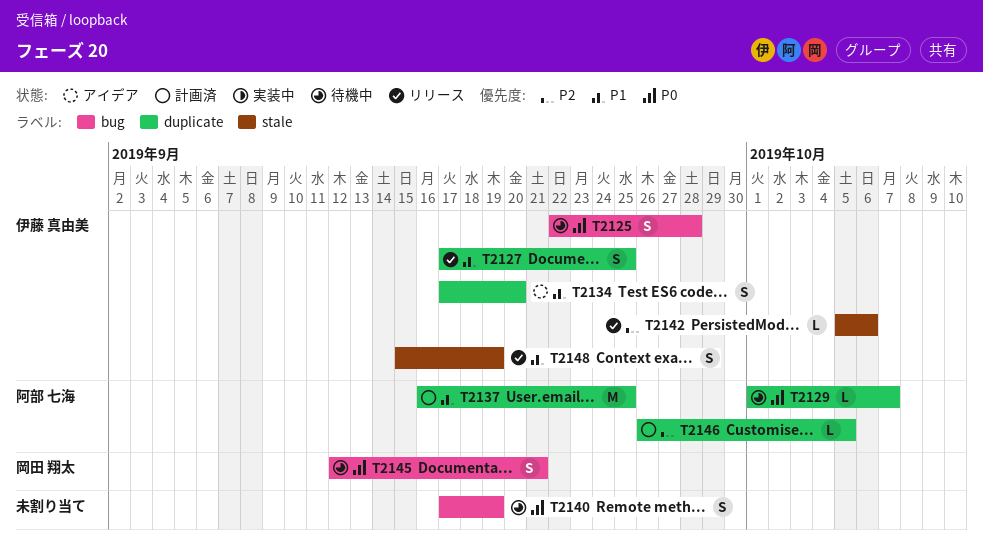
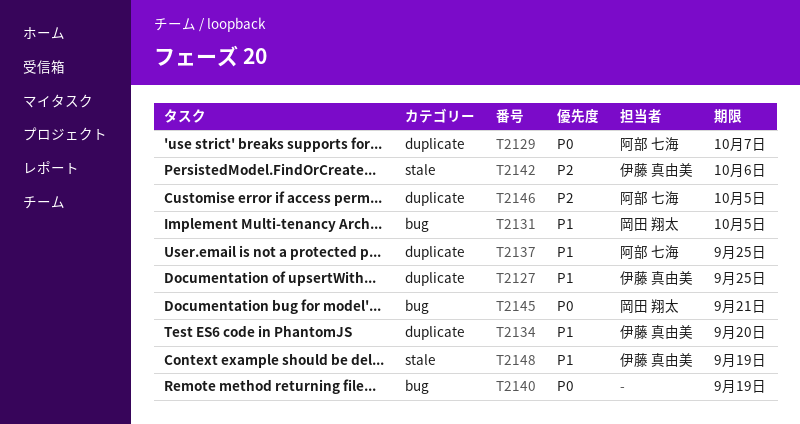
T2125: present -> none
T2131: none -> present

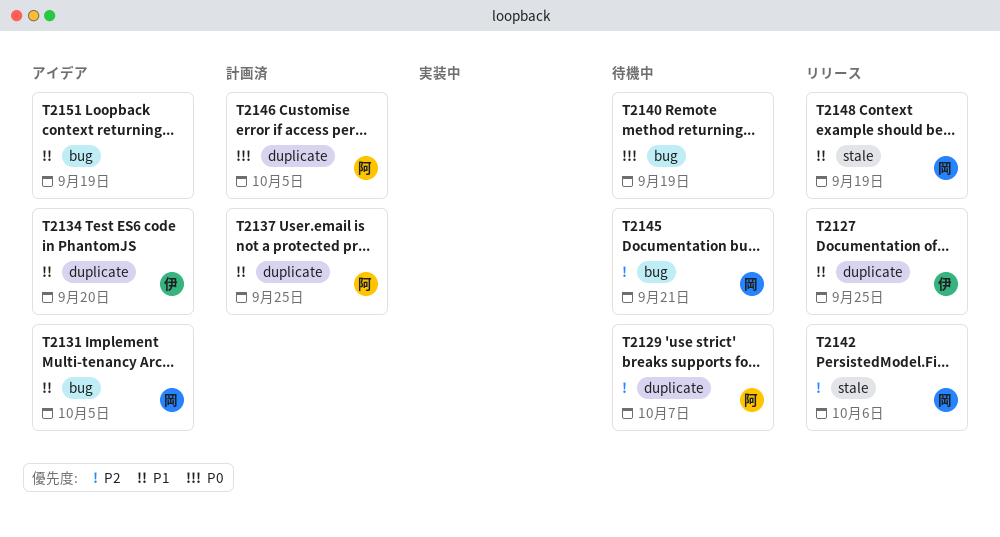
T2129, priority: P0 -> P2
T2142, owner: 伊藤 真由美 -> 岡田 翔太
T2145, priority: P0 -> P2
T2146, priority: P2 -> P0
T2148, owner: 伊藤 真由美 -> 岡田 翔太
T2151: none -> present

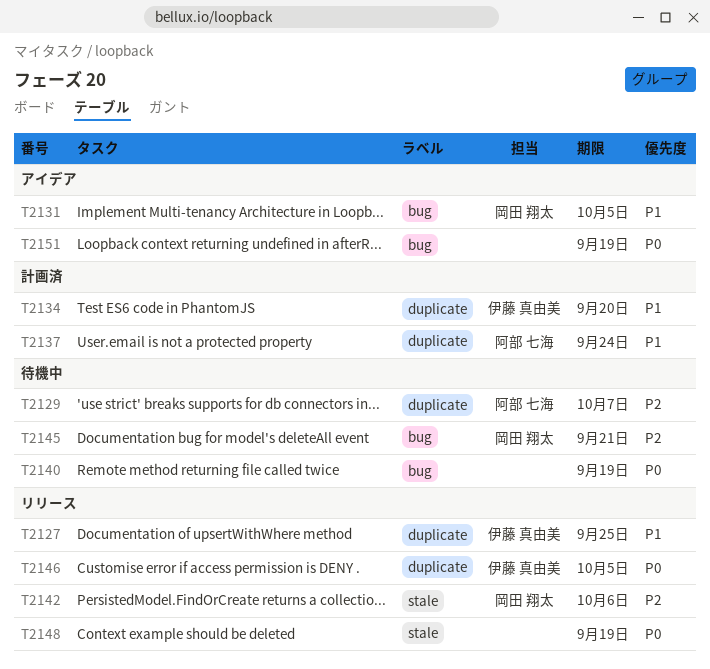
T2134, status: アイデア -> 計画済
T2137, due: Sep 25 -> Sep 24
T2146, status: 計画済 -> リリース
T2146, owner: 阿部 七海 -> 伊藤 真由美
T2148, owner: 岡田 翔太 -> none
T2148, priority: P1 -> P0
T2151, priority: P1 -> P0

